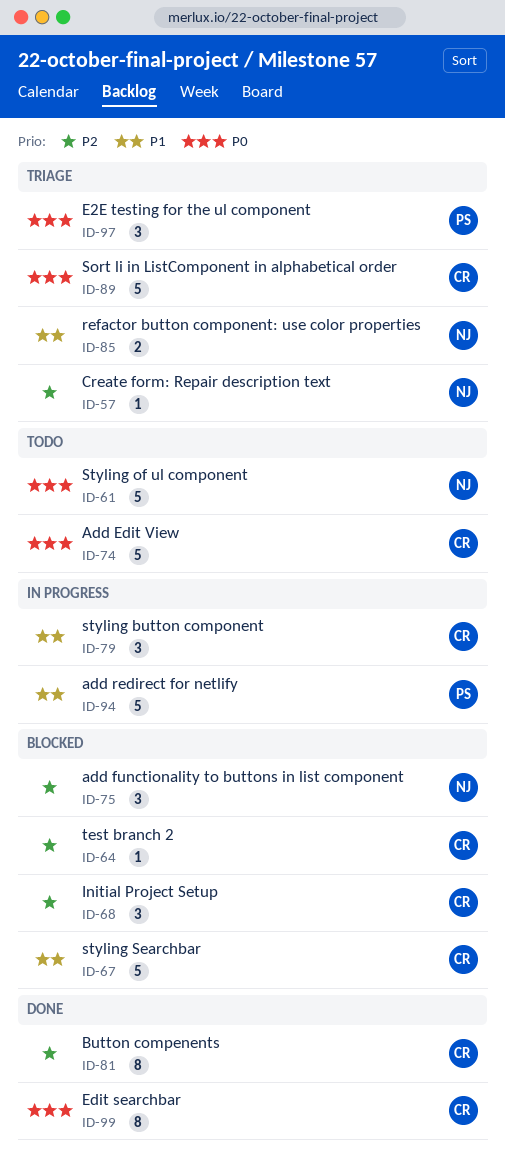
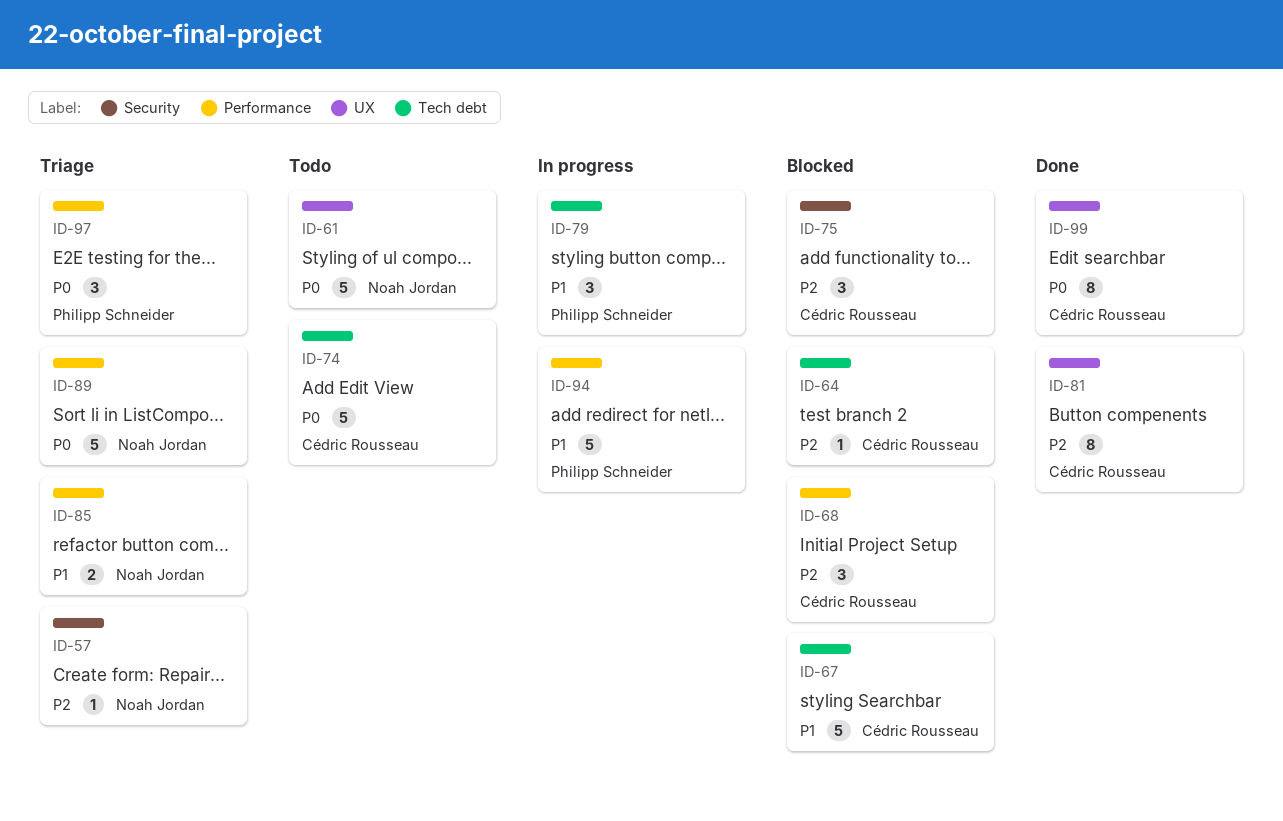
ID-75, owner: Noah Jordan -> Cédric Rousseau
ID-79, owner: Cédric Rousseau -> Philipp Schneider
ID-89, owner: Cédric Rousseau -> Noah Jordan

